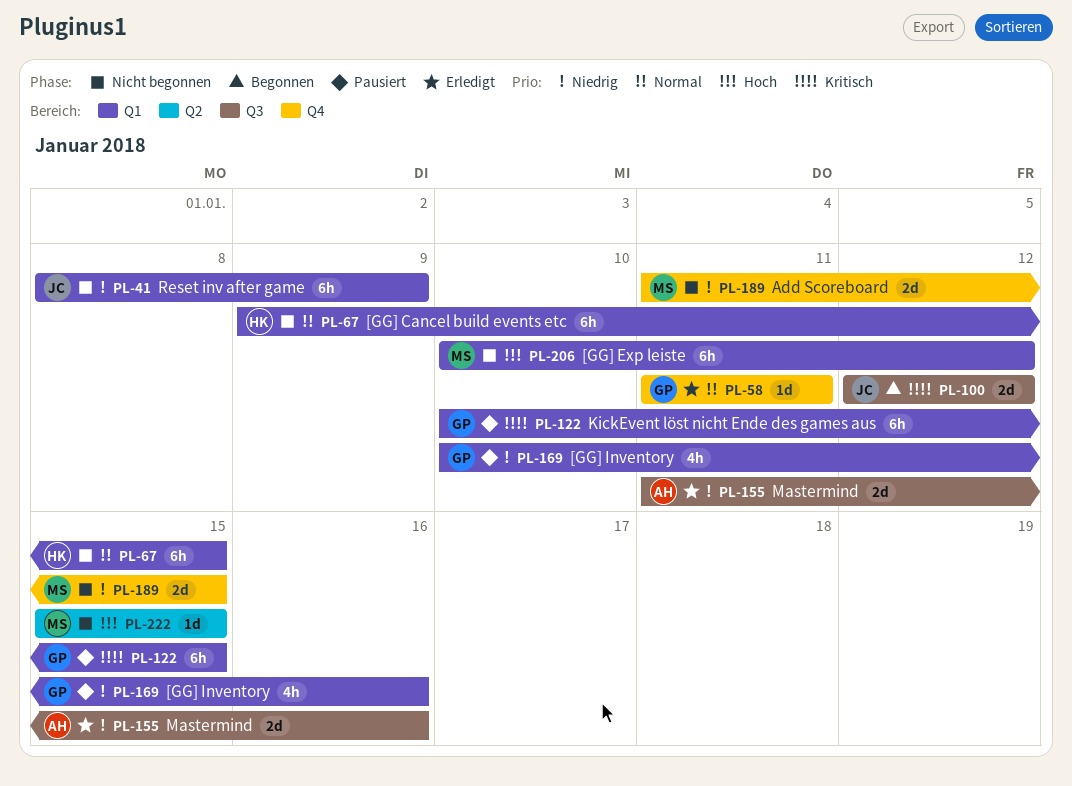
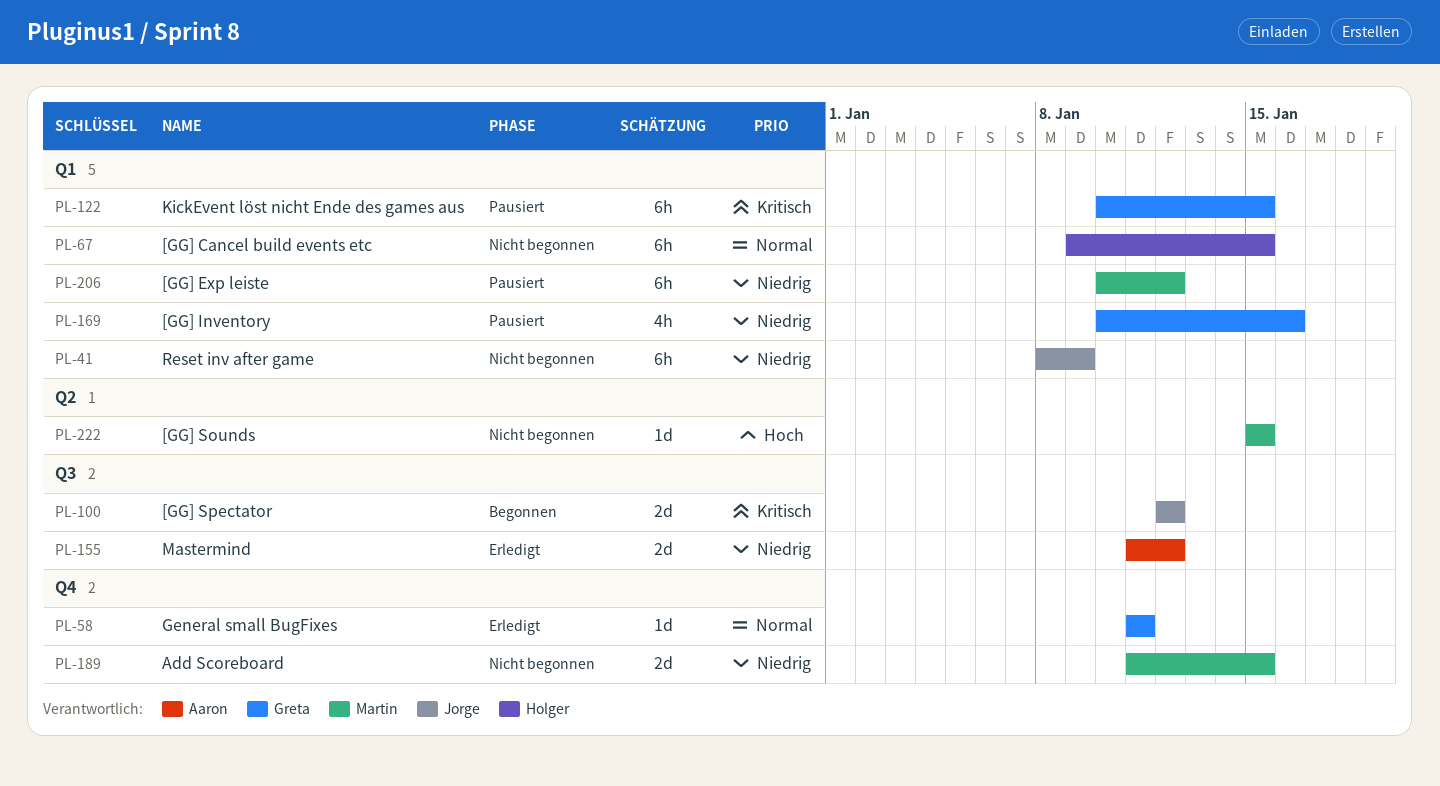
PL-155, due: Jan 16 -> Jan 12
PL-206, status: Nicht begonnen -> Pausiert
PL-206, priority: Hoch -> Niedrig

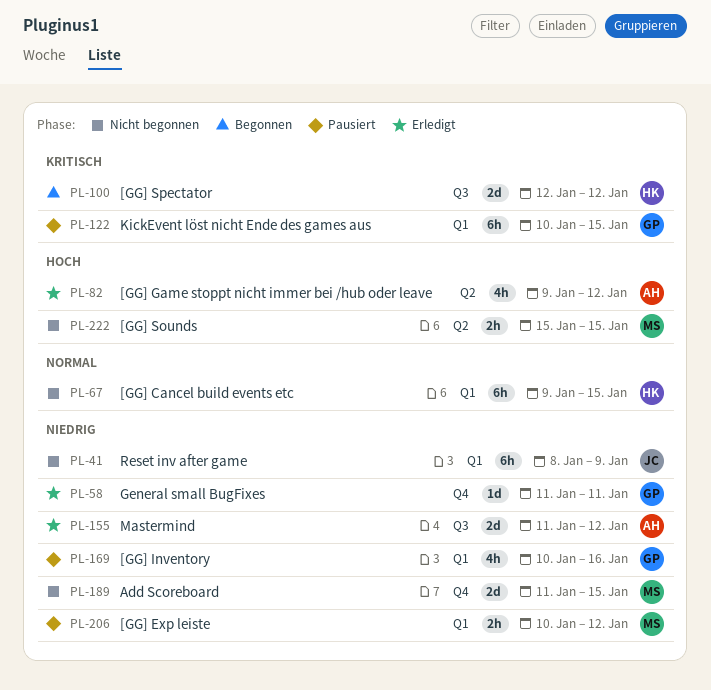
PL-58, priority: Normal -> Niedrig
PL-82: none -> present
PL-100, owner: Jorge -> Holger
PL-206, estimate: 6h -> 2h
PL-222, estimate: 1d -> 2h

